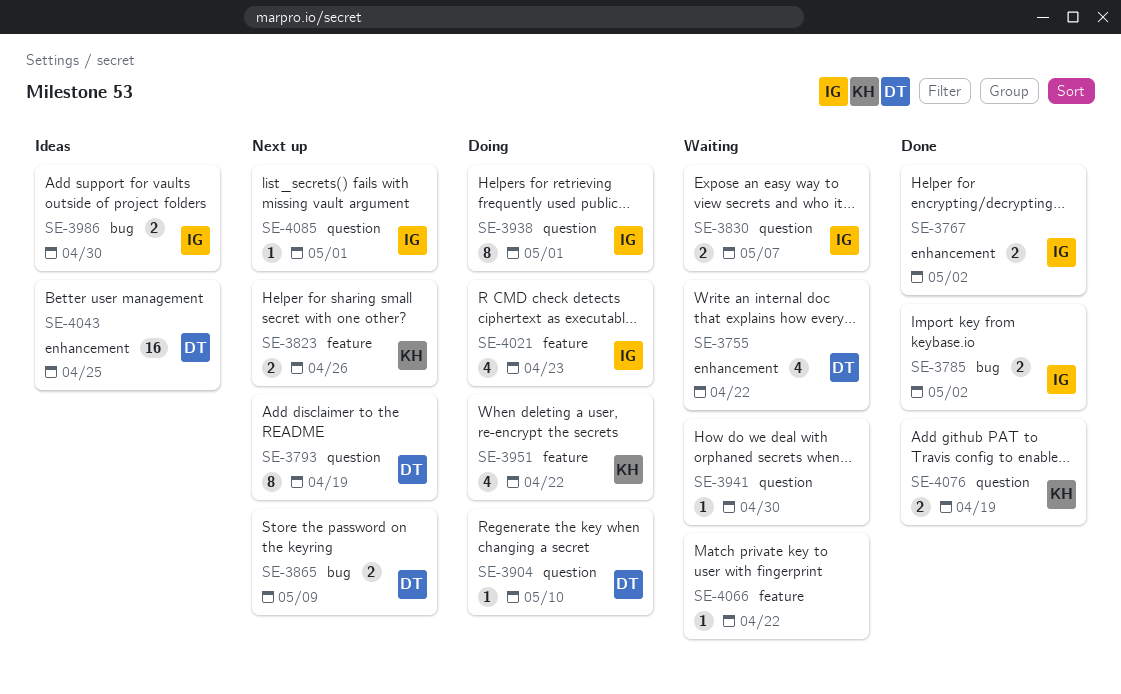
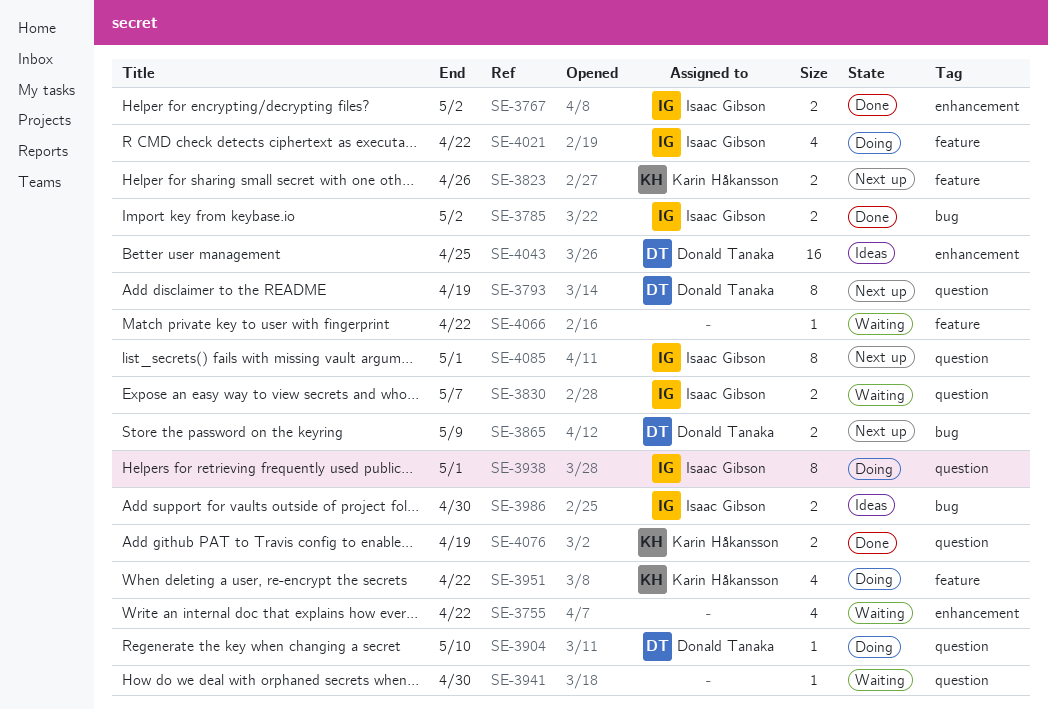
SE-3755, owner: Donald Tanaka -> none
SE-4021, due: Apr 23 -> Apr 22
SE-4085, estimate: 1 -> 8

